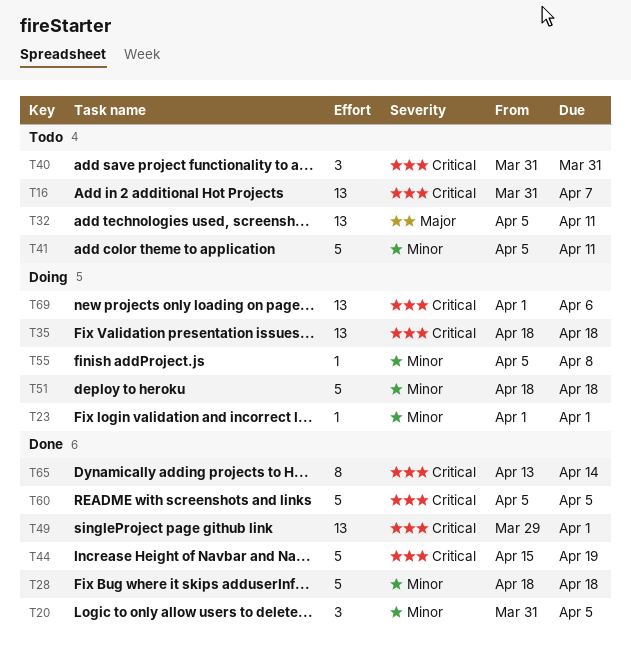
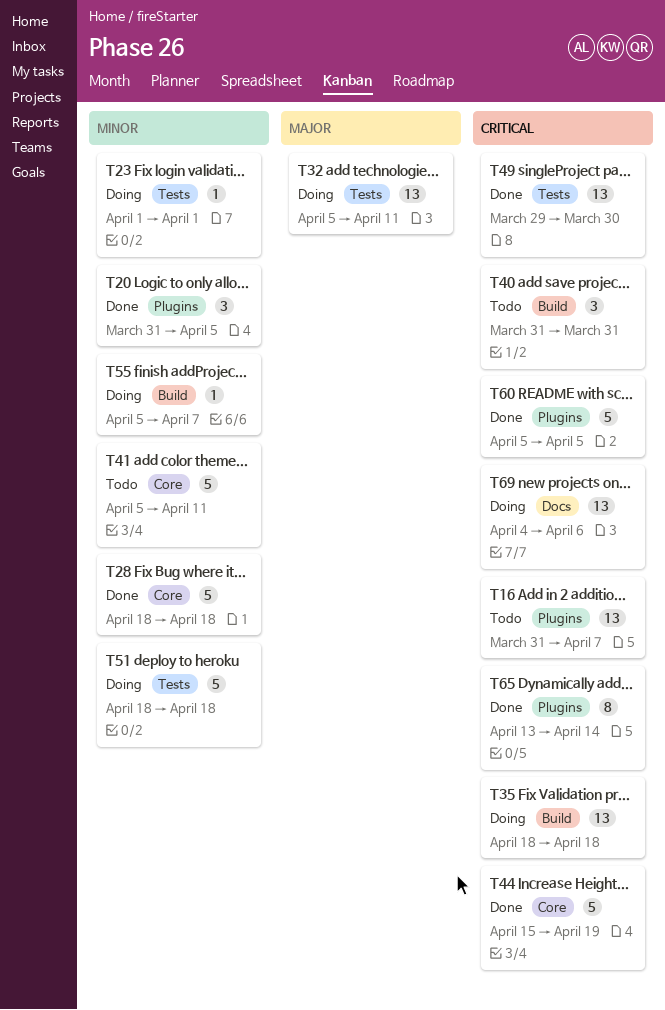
T32, status: Todo -> Doing
T49, due: Apr 1 -> Mar 30
T55, due: Apr 8 -> Apr 7
T69, start: Apr 1 -> Apr 4

